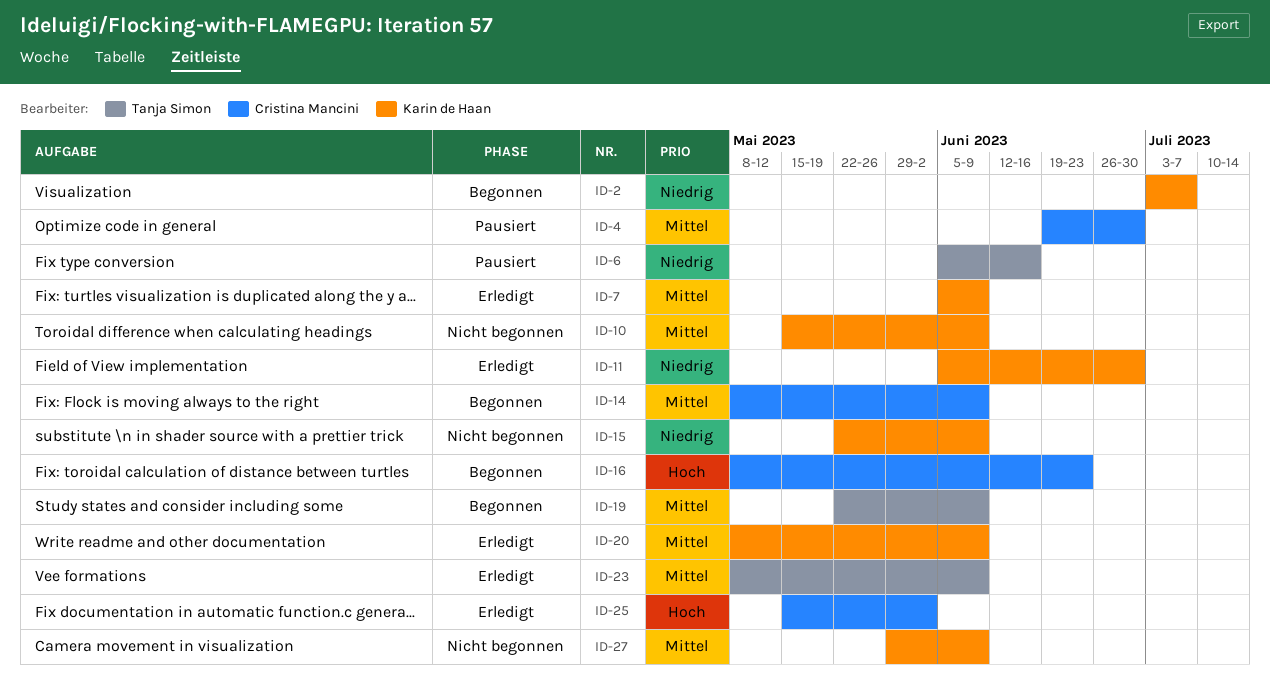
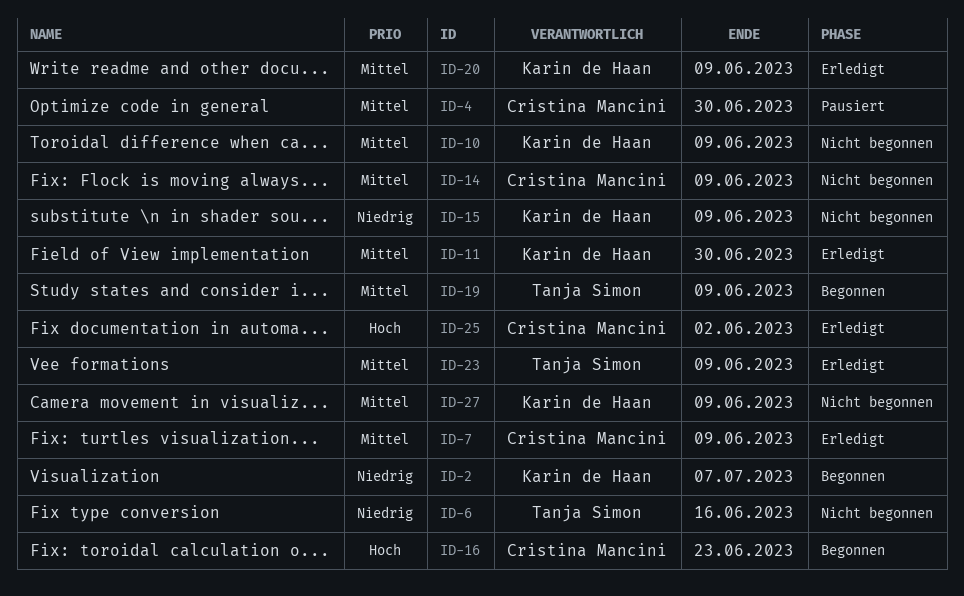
ID-6, status: Pausiert -> Nicht begonnen
ID-7, owner: Karin de Haan -> Cristina Mancini
ID-11, priority: Niedrig -> Mittel
ID-14, status: Begonnen -> Nicht begonnen

